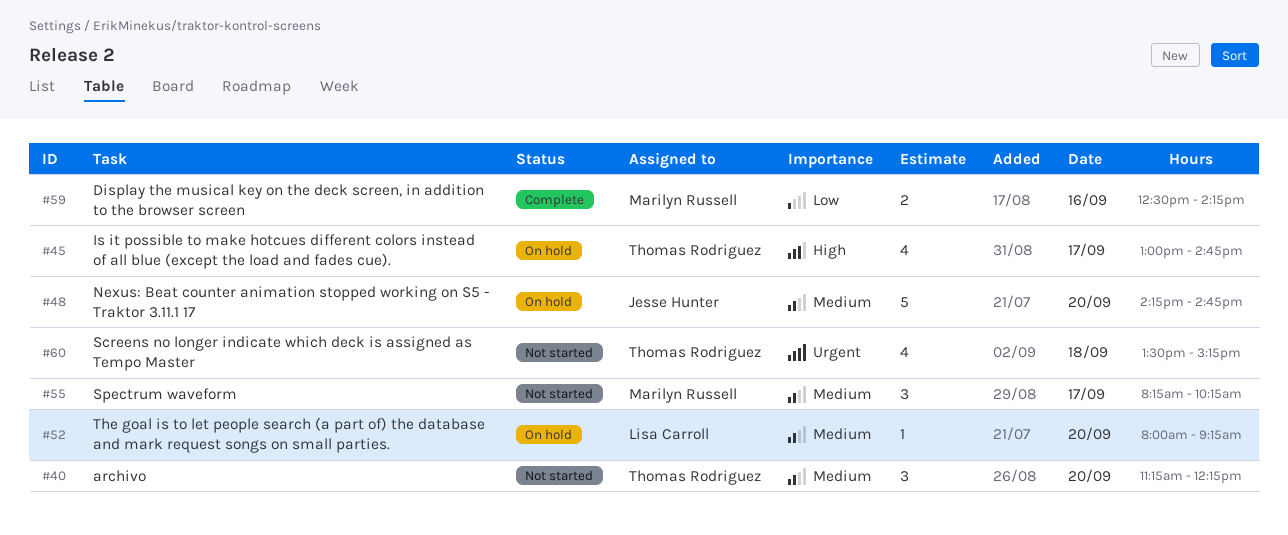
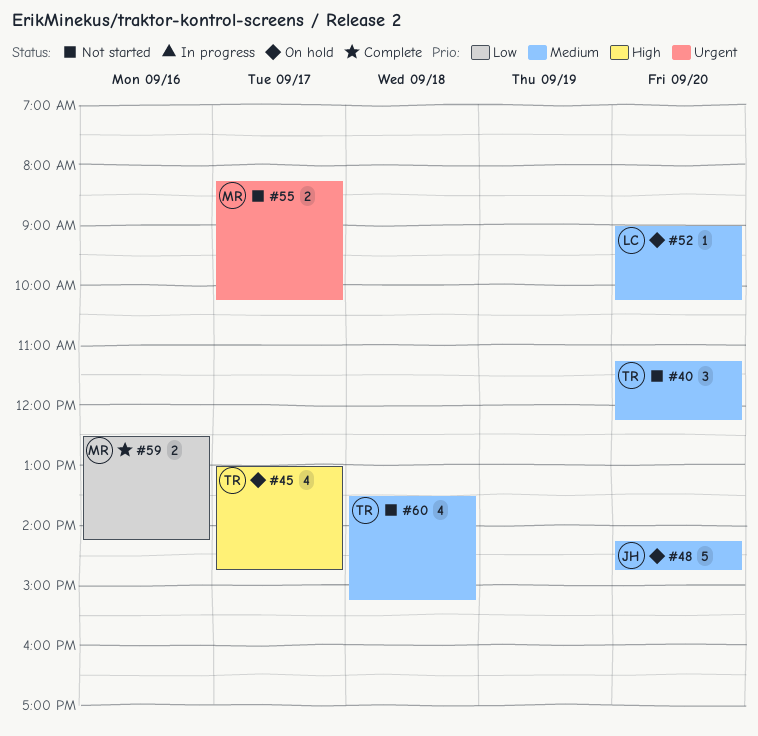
#52, begins: 08:00 -> 09:00
#52, ends: 09:15 -> 10:15
#55, priority: Medium -> Urgent
#55, estimate: 3 -> 2
#60, priority: Urgent -> Medium

